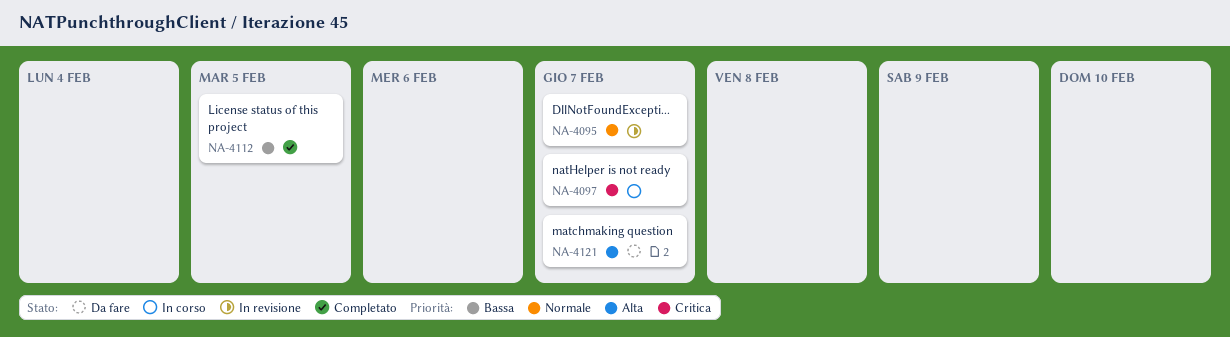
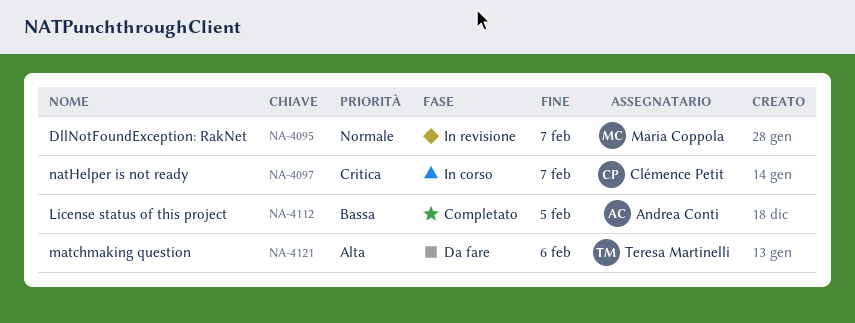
NA-4121, due: Feb 7 -> Feb 6

